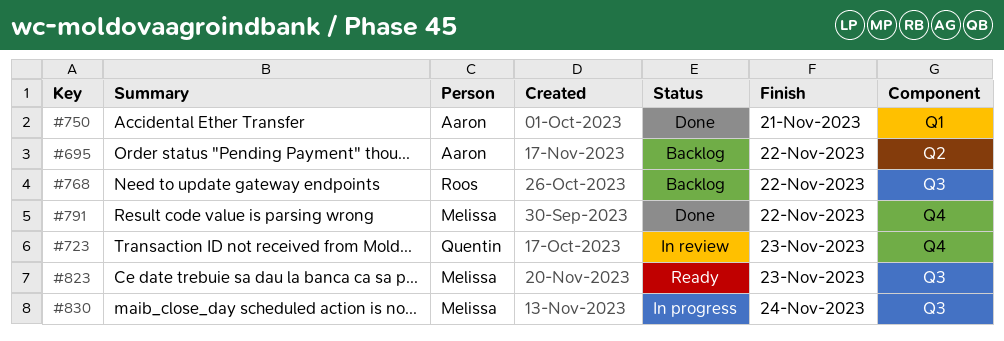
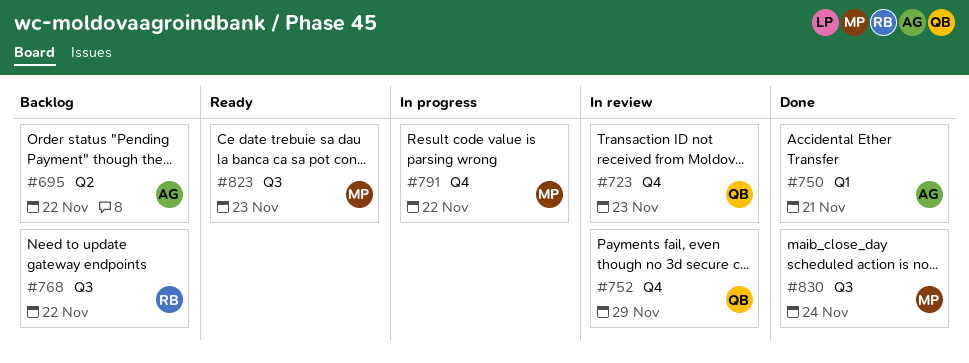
#752: none -> present
#791, status: Done -> In progress
#830, status: In progress -> Done

